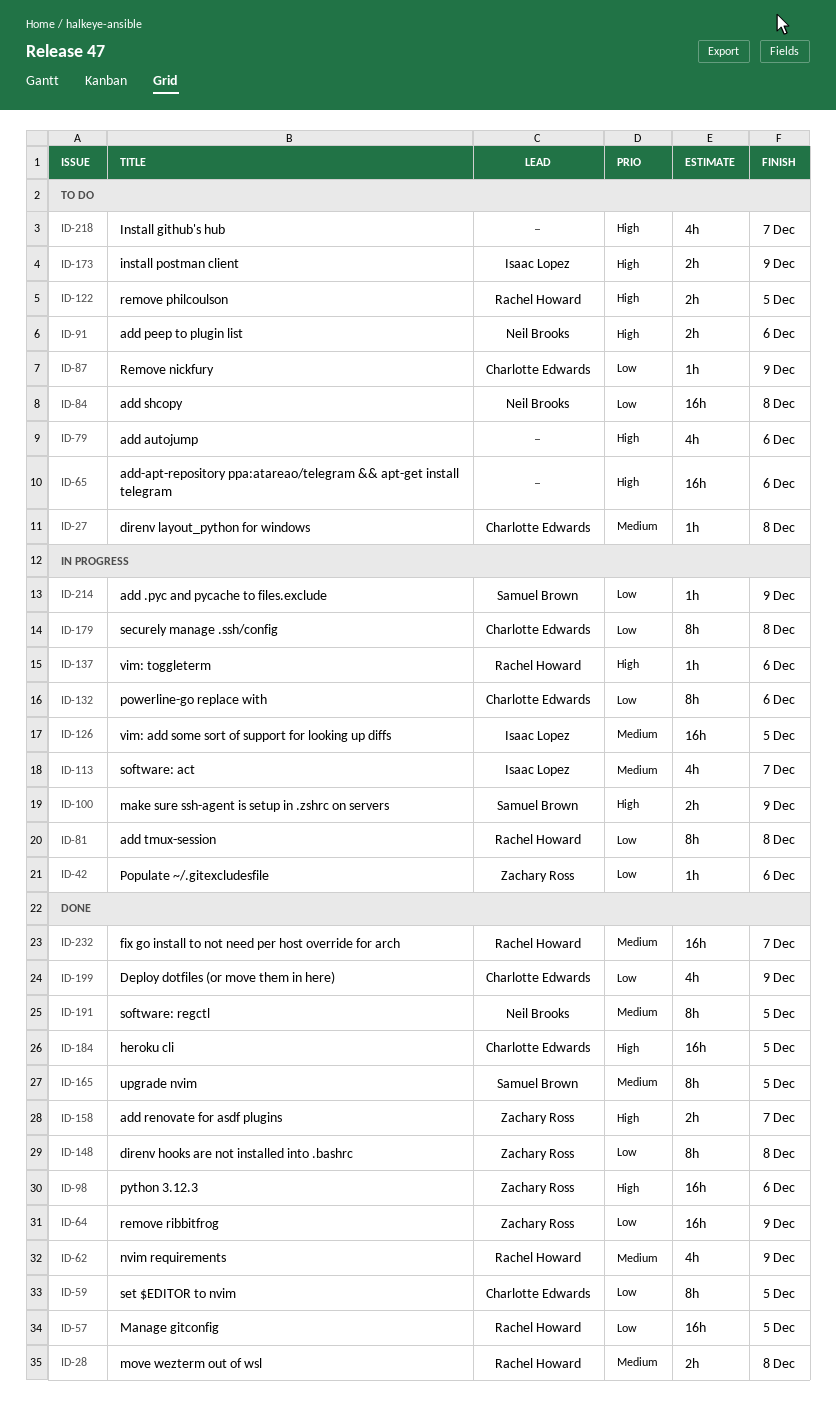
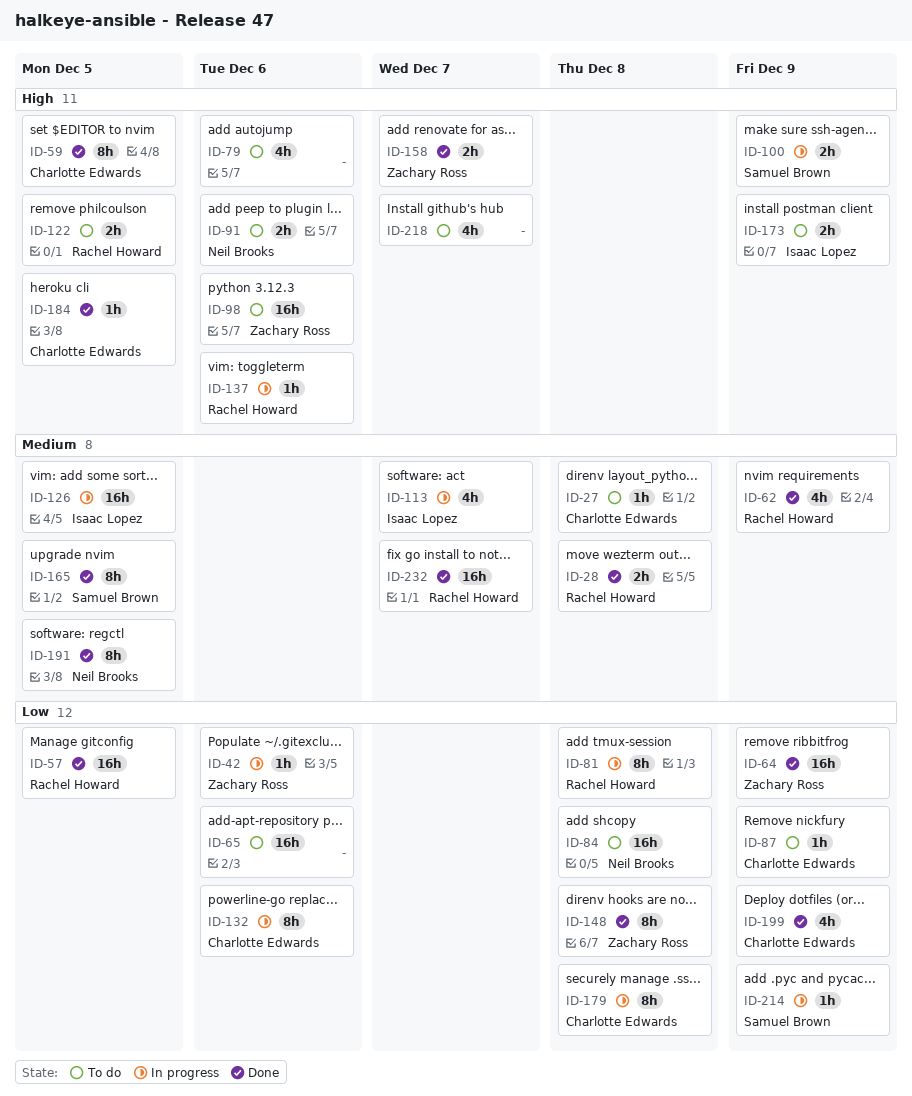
ID-59, priority: Low -> High
ID-65, priority: High -> Low
ID-98, status: Done -> To do
ID-184, estimate: 16h -> 1h

